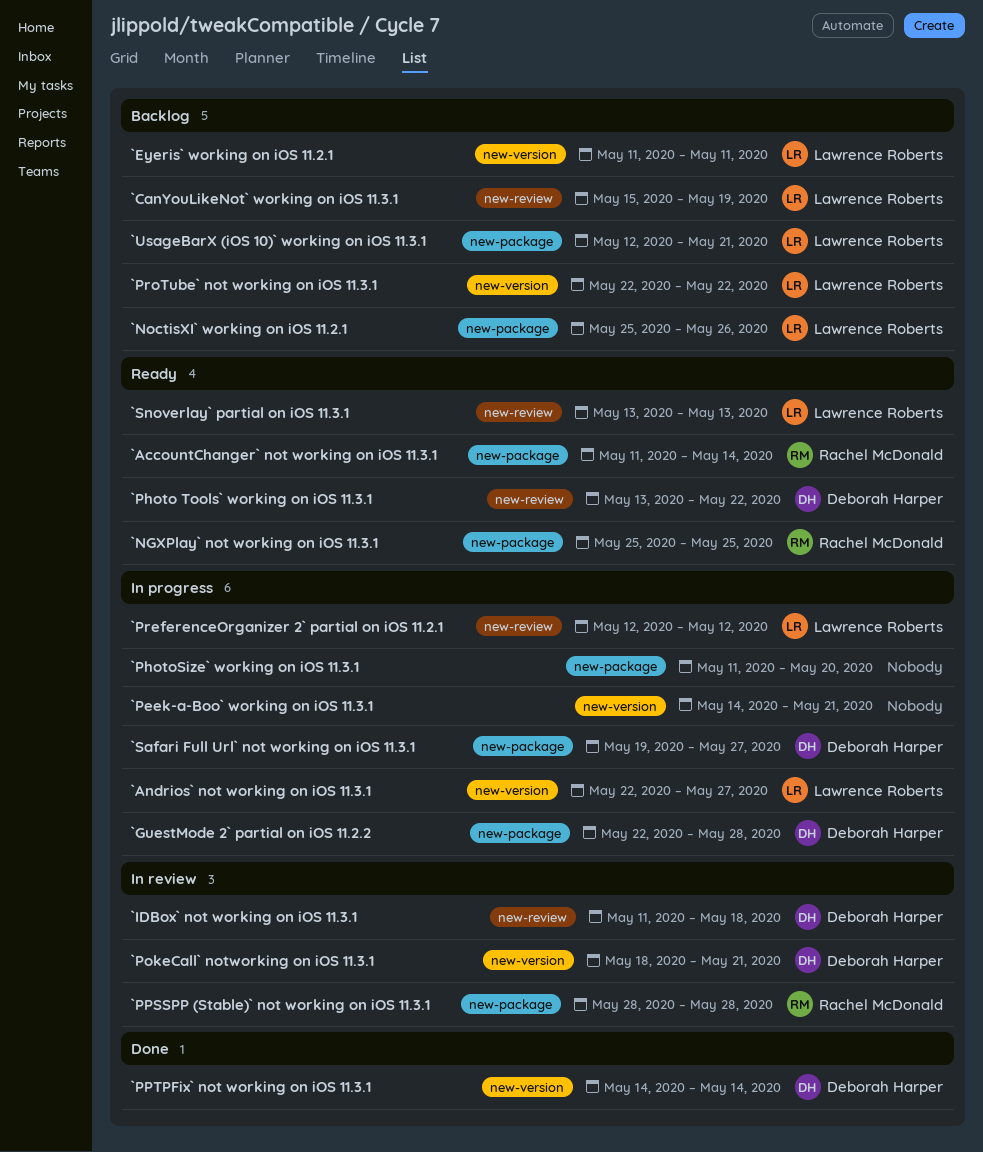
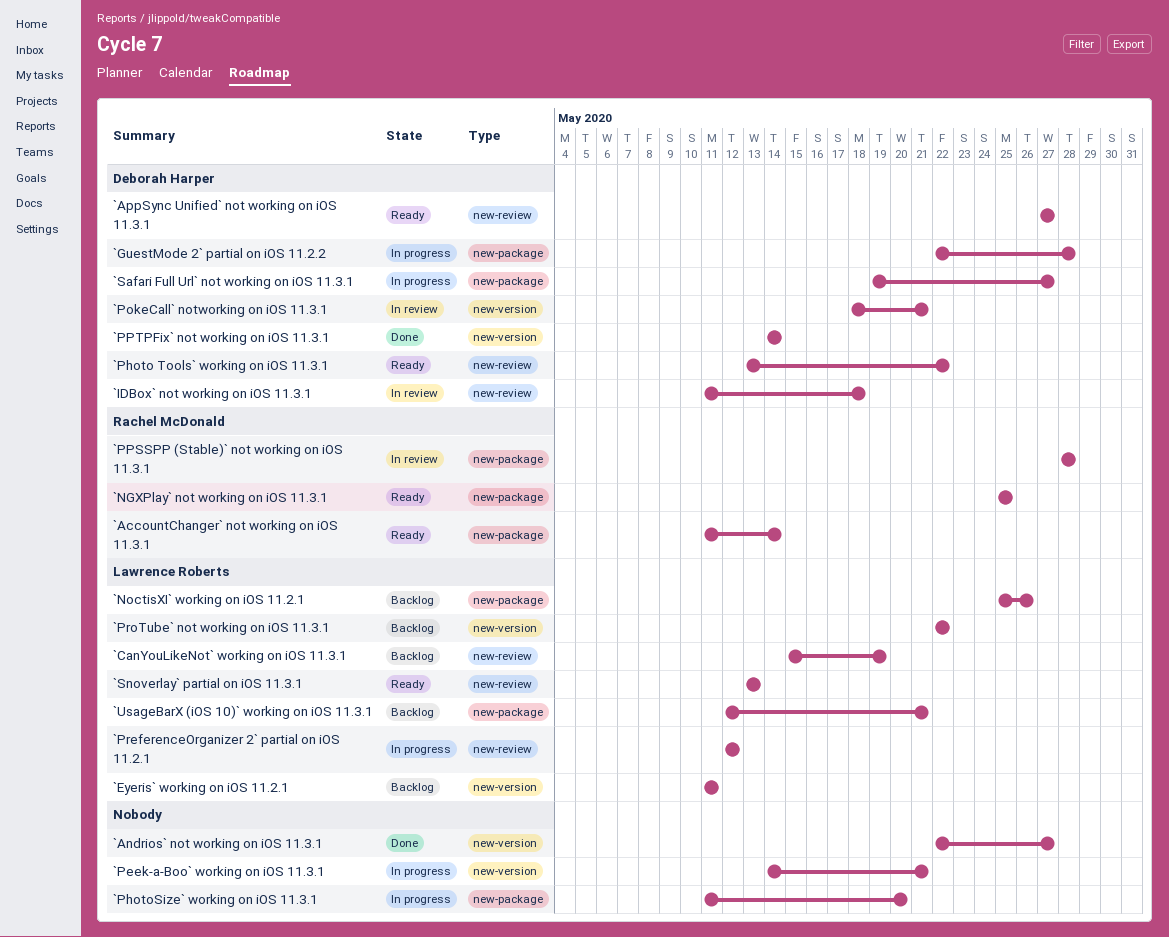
`Andrios` not working on iOS 11.3.1, status: In progress -> Done
`Andrios` not working on iOS 11.3.1, owner: Lawrence Roberts -> none
`AppSync Unified` not working on iOS 11.3.1: none -> present

